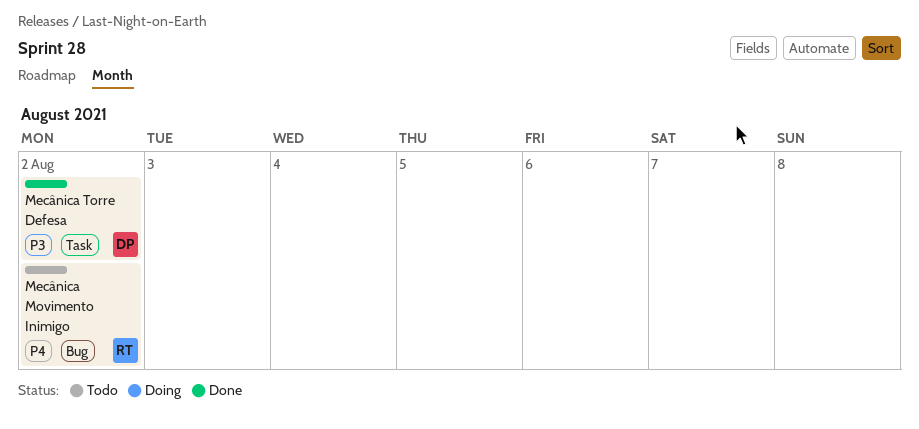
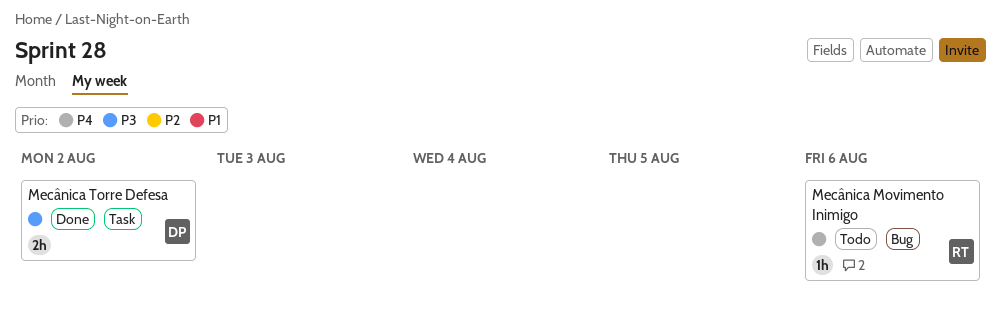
Mecânica Movimento Inimigo, due: Aug 2 -> Aug 6

